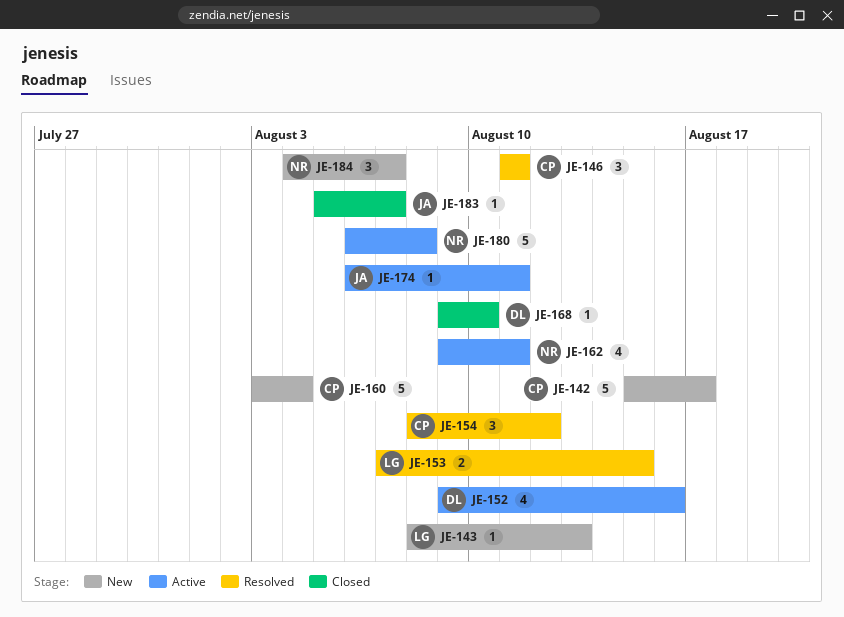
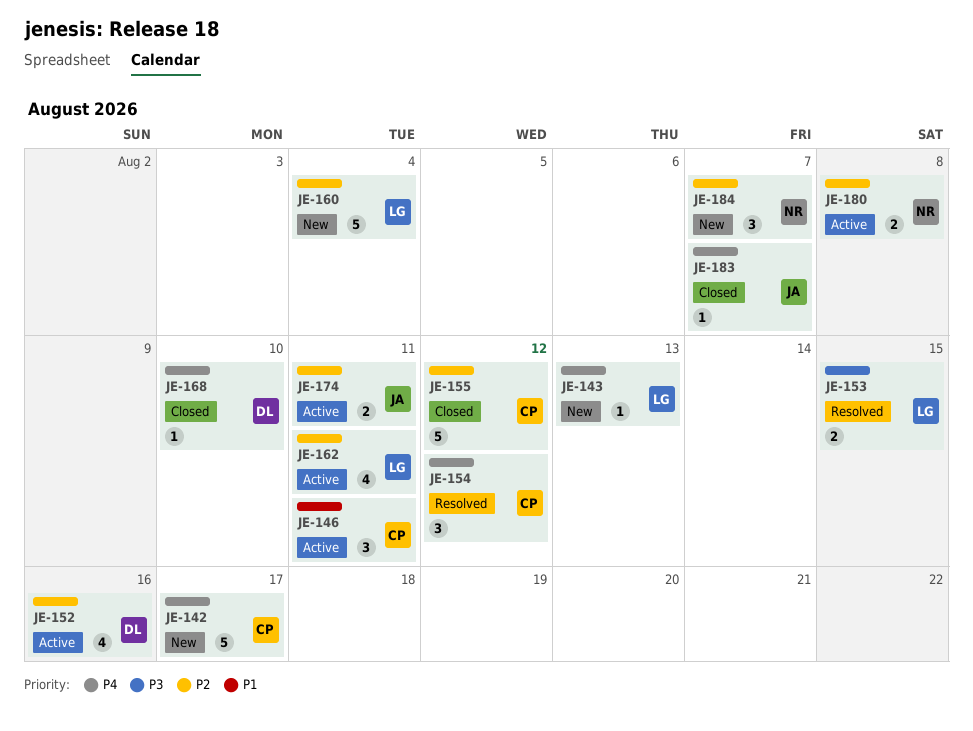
JE-146, status: Resolved -> Active
JE-155: none -> present
JE-160, owner: CP -> LG
JE-162, owner: NR -> LG
JE-174, estimate: 1 -> 2
JE-180, estimate: 5 -> 2

